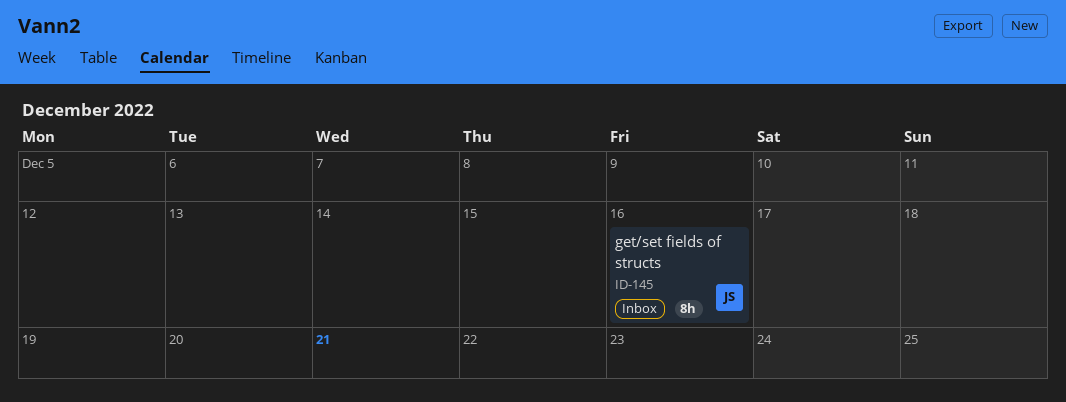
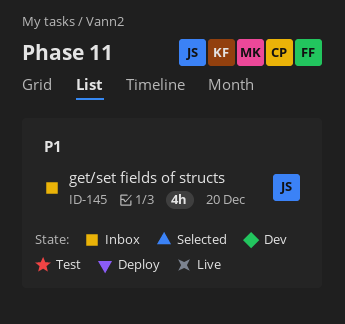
ID-145, estimate: 8h -> 4h
ID-145, due: Dec 16 -> Dec 20

